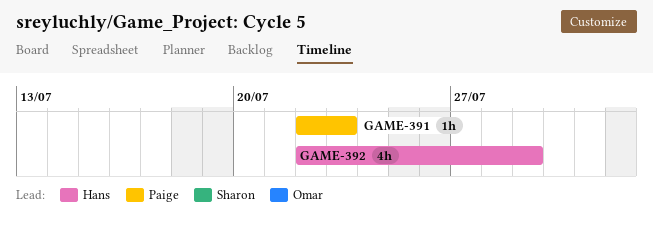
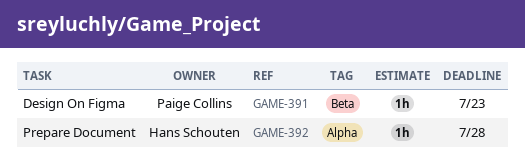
GAME-392, estimate: 4h -> 1h
GAME-392, due: Jul 29 -> Jul 28

